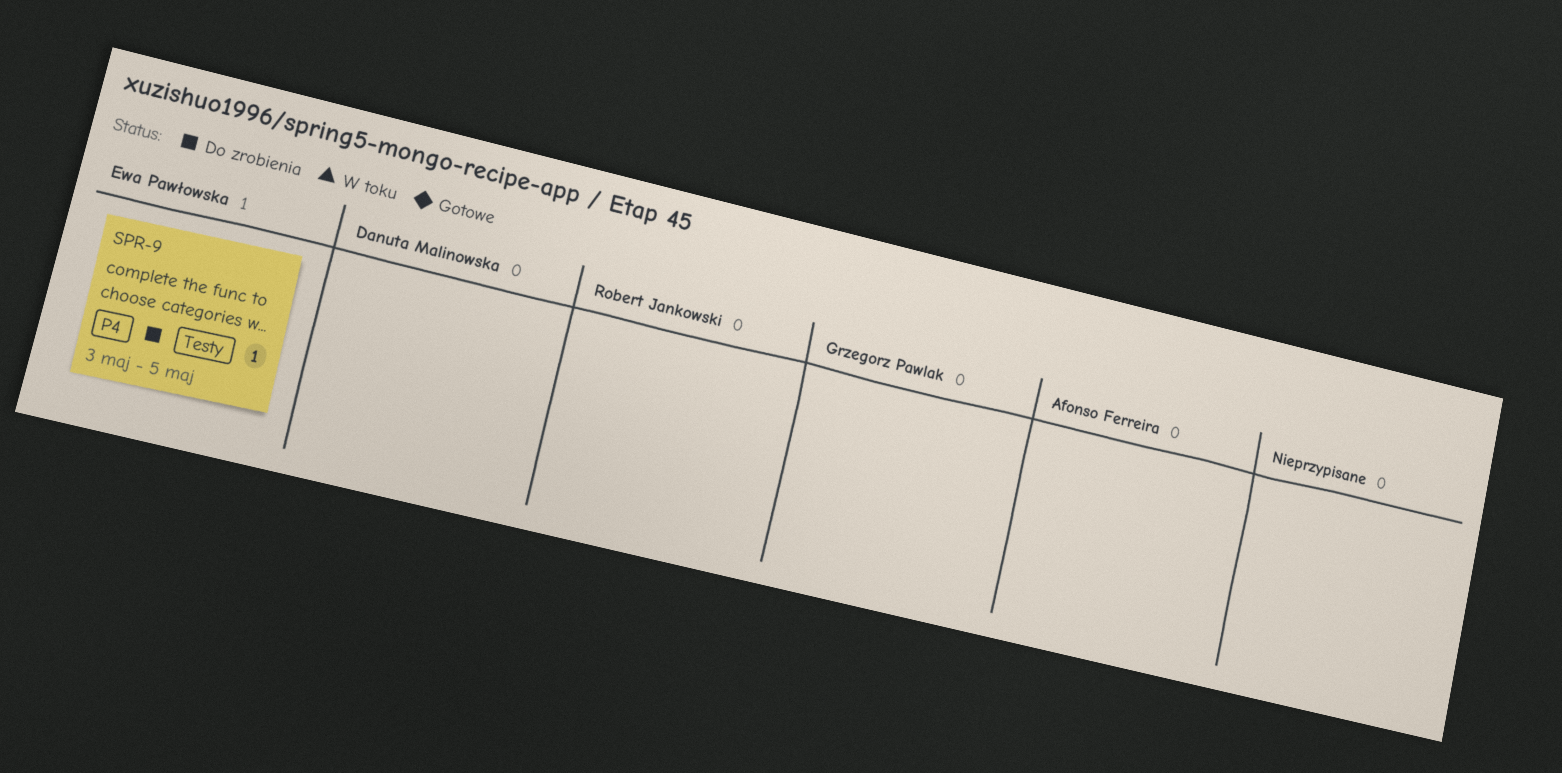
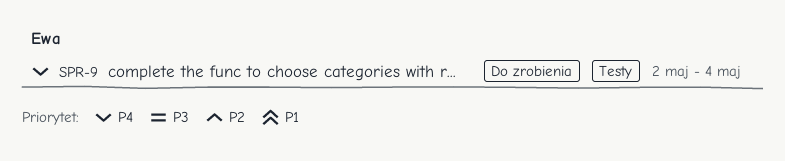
SPR-9, start: May 3 -> May 2
SPR-9, due: May 5 -> May 4

